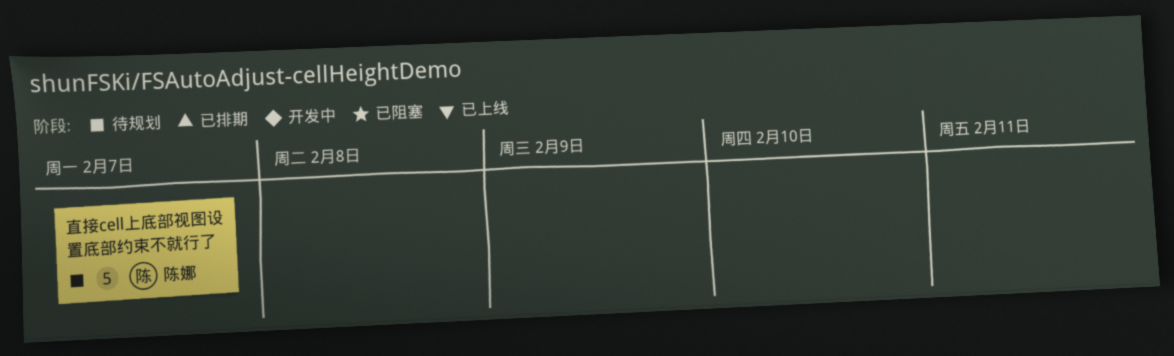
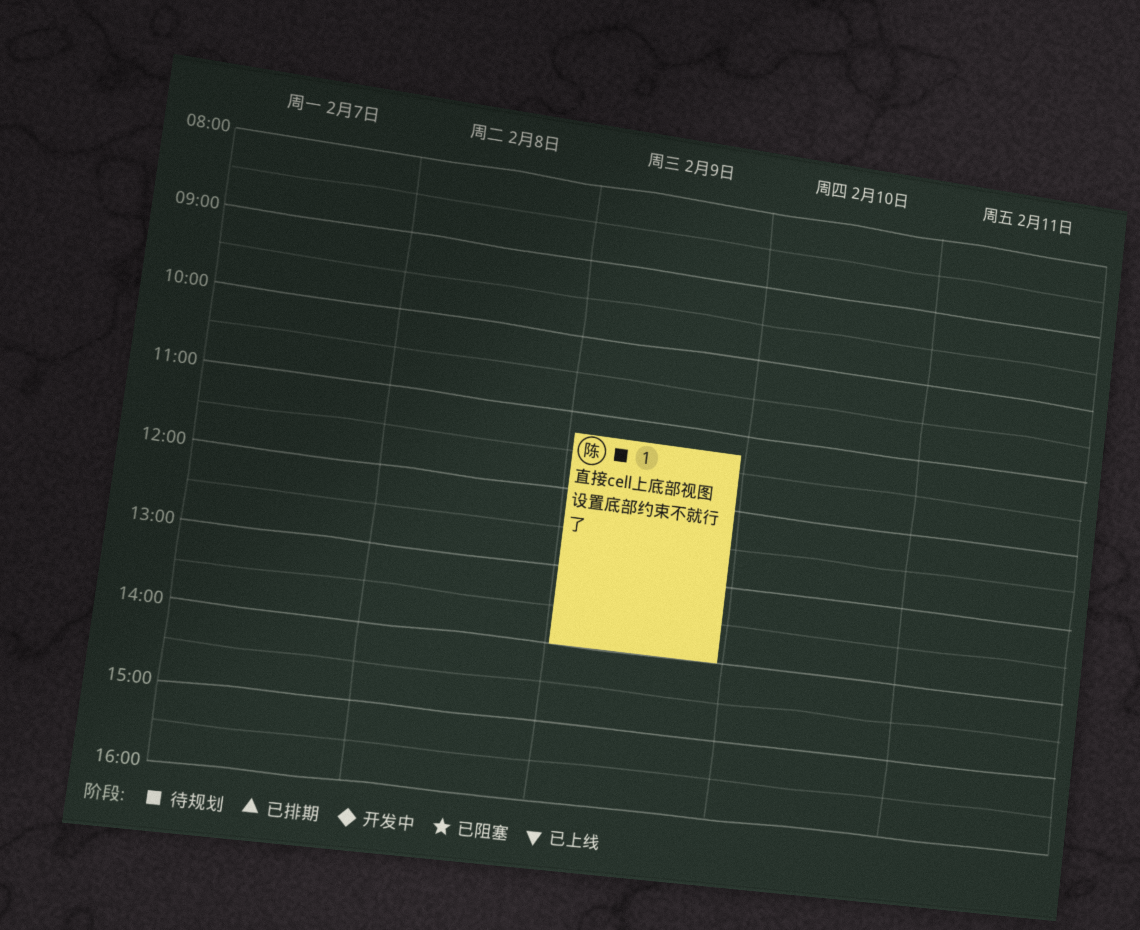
直接cell上底部视图设置底部约束不就行了, estimate: 5 -> 1
直接cell上底部视图设置底部约束不就行了, day: Feb 7 -> Feb 9

